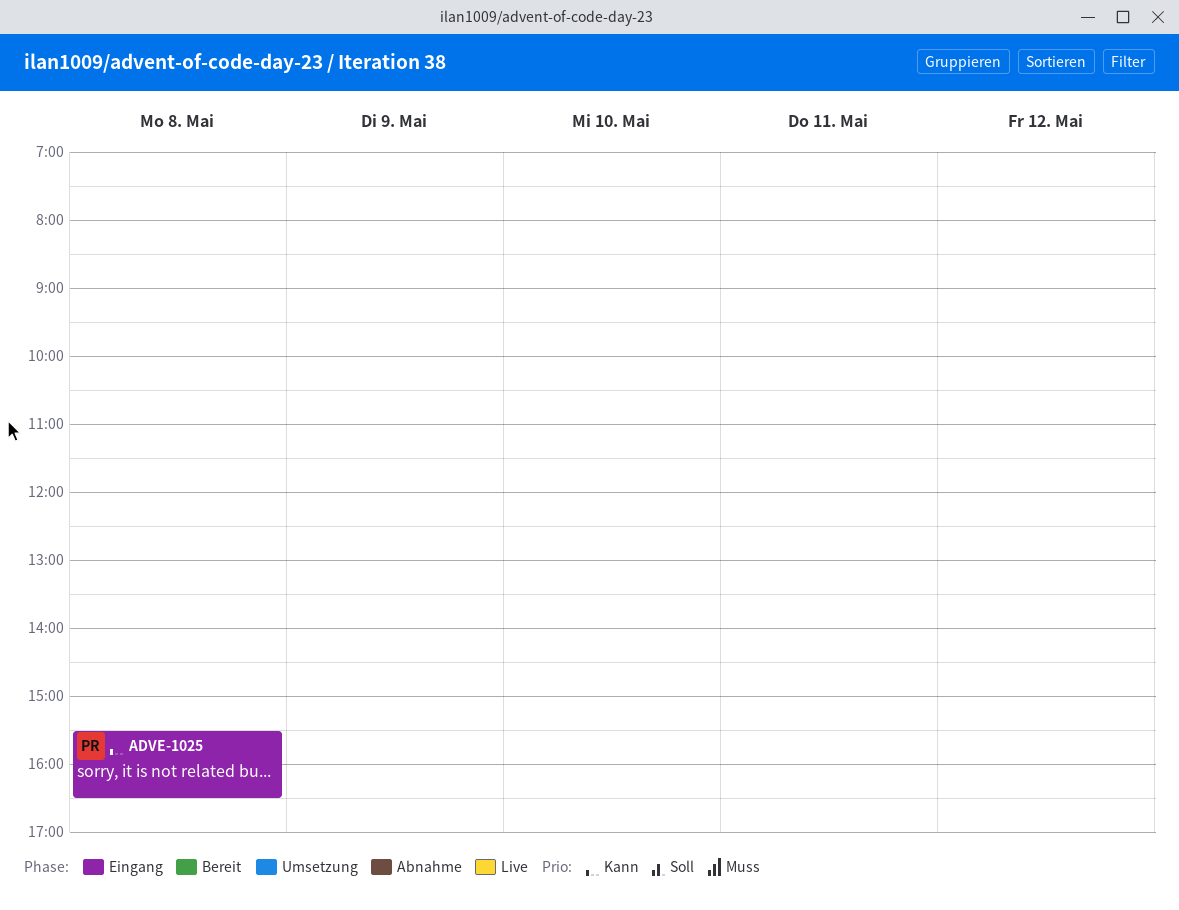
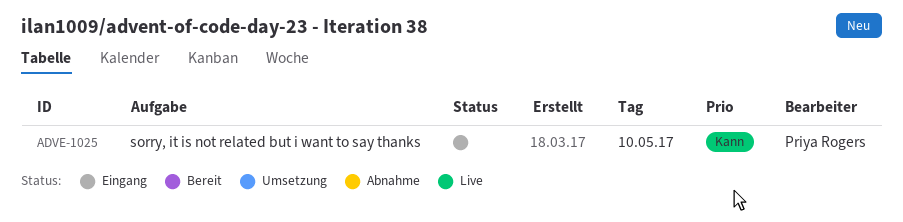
ADVE-1025, day: May 8 -> May 10

